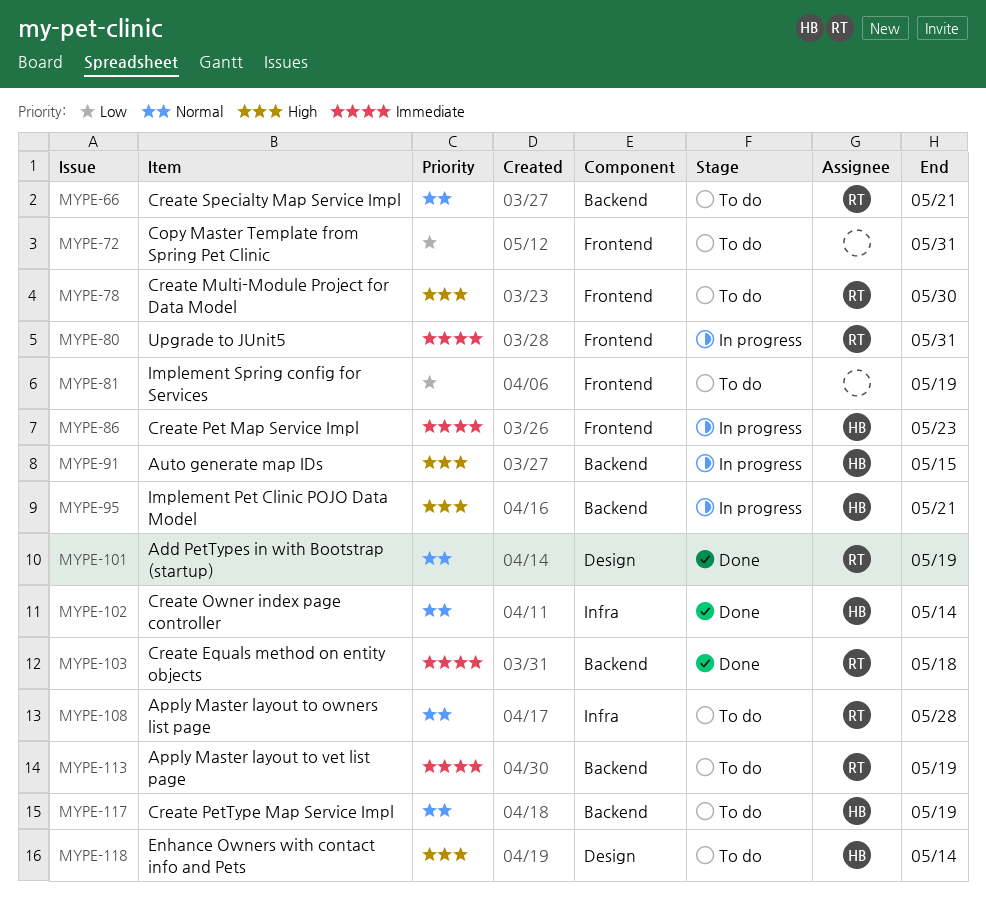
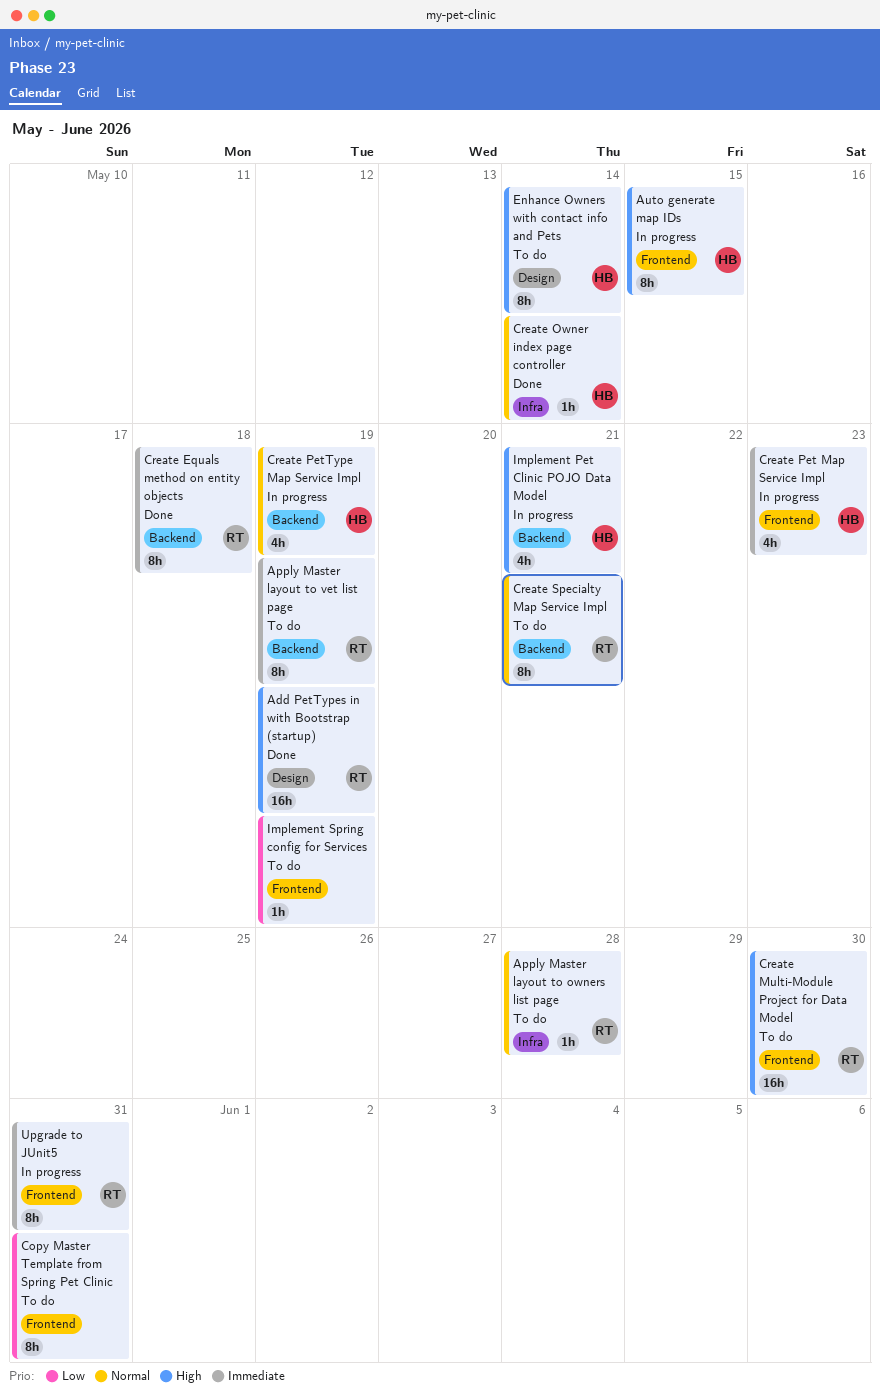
Add PetTypes in with Bootstrap (startup), priority: Normal -> High
Auto generate map IDs, label: Backend -> Frontend
Create PetType Map Service Impl, status: To do -> In progress

